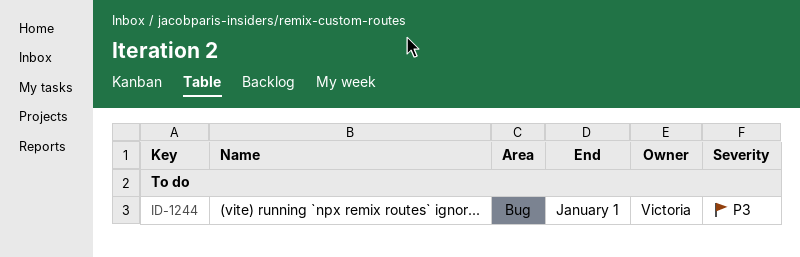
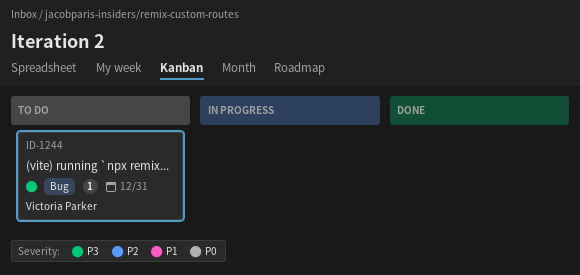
ID-1244, due: Jan 1 -> Dec 31

